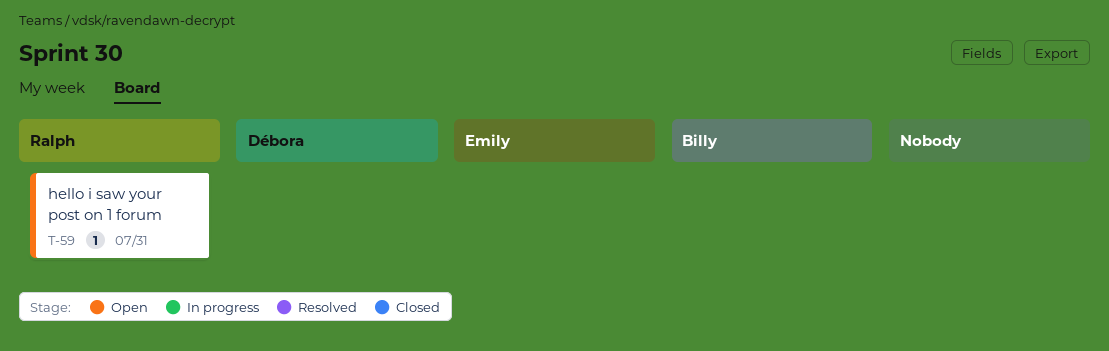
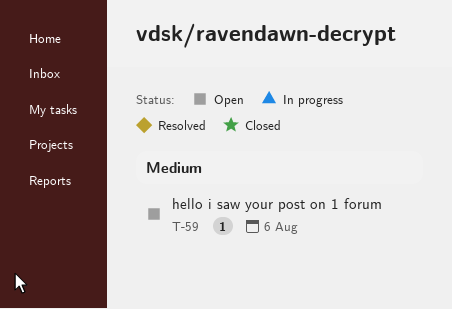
T-59, due: Jul 31 -> Aug 6

